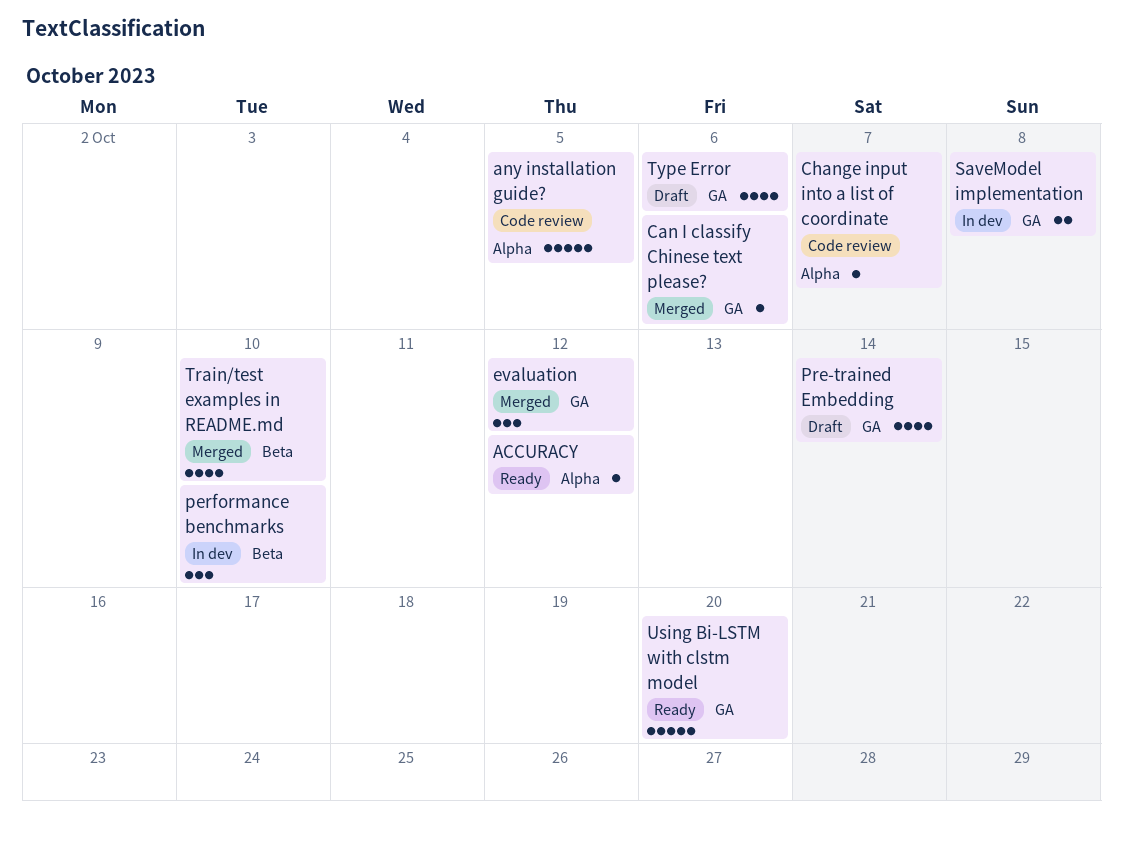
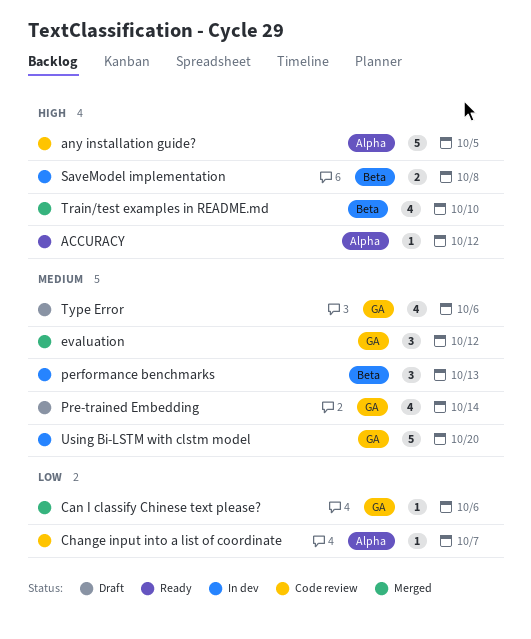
performance benchmarks, due: Oct 10 -> Oct 13
SaveModel implementation, label: GA -> Beta
Using Bi-LSTM with clstm model, status: Ready -> In dev

